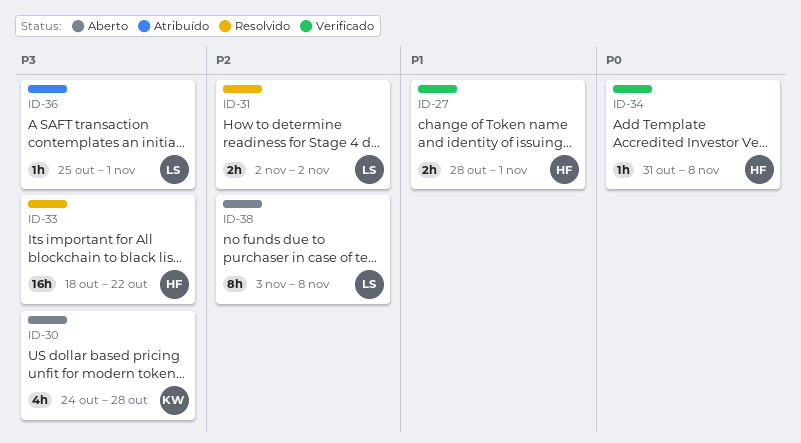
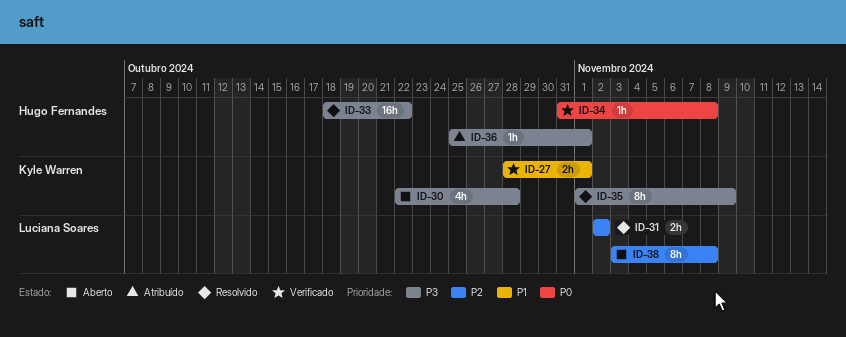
ID-27, owner: Hugo Fernandes -> Kyle Warren
ID-30, start: Oct 24 -> Oct 22
ID-35: none -> present
ID-36, owner: Luciana Soares -> Hugo Fernandes

